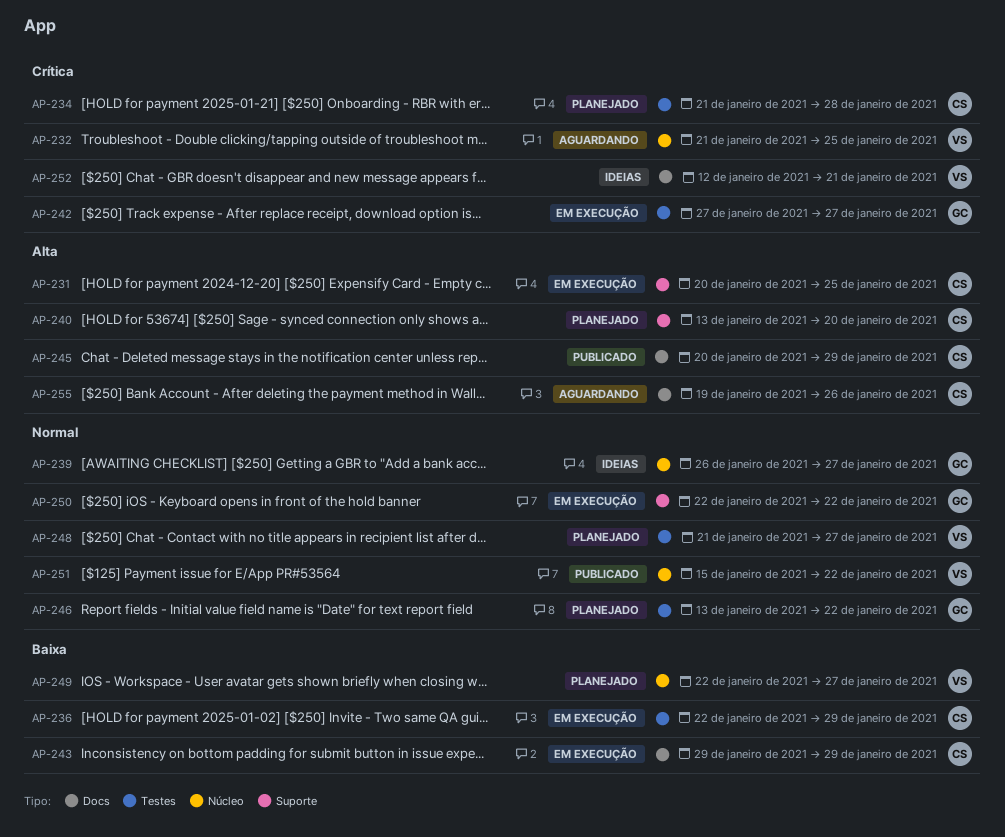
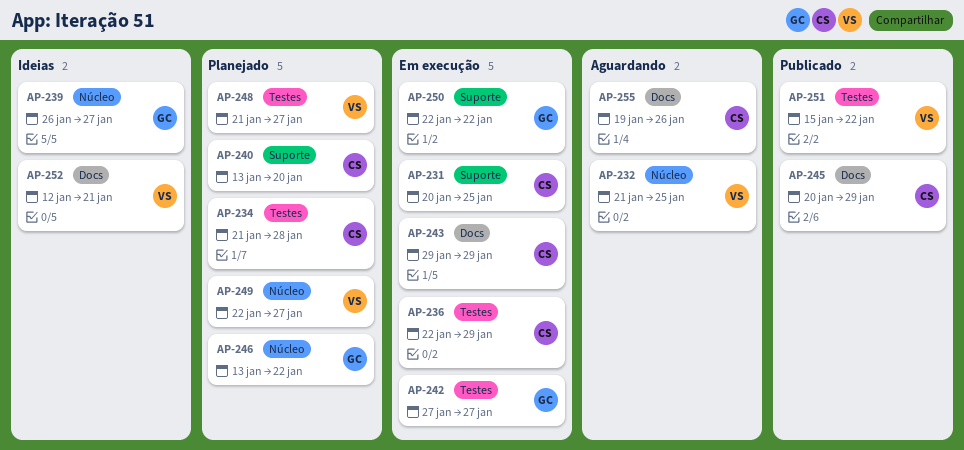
AP-246, label: Testes -> Núcleo
AP-251, label: Núcleo -> Testes

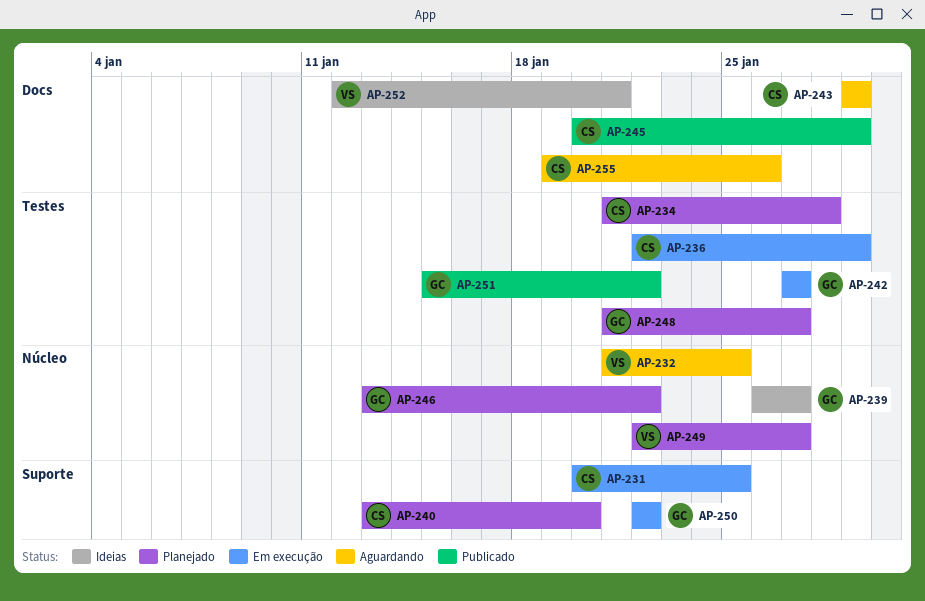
AP-243, status: Em execução -> Aguardando
AP-248, owner: VS -> GC
AP-251, owner: VS -> GC

